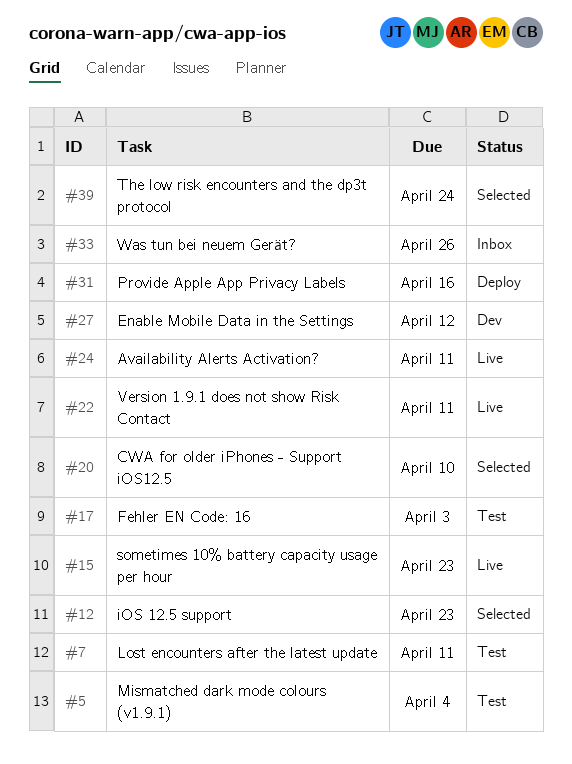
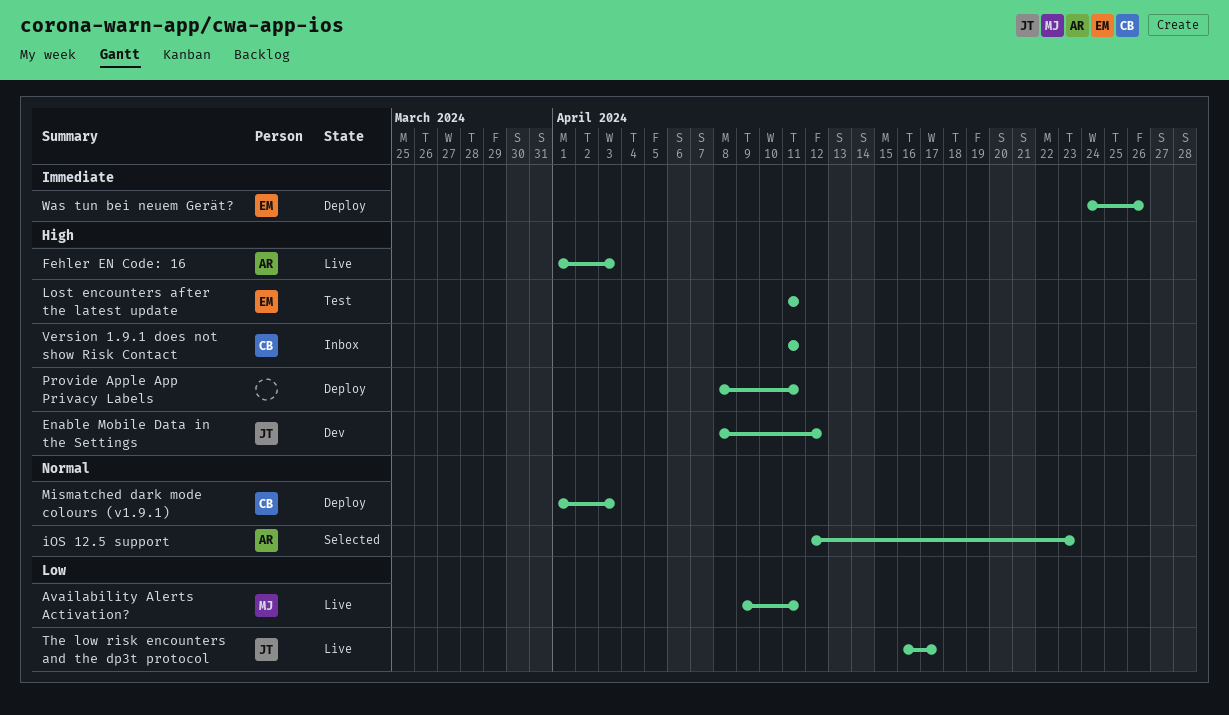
CWA for older iPhones - Support iOS12.5: present -> none
Fehler EN Code: 16, status: Test -> Live
Mismatched dark mode colours (v1.9.1), status: Test -> Deploy
Mismatched dark mode colours (v1.9.1), due: Apr 4 -> Apr 3
Provide Apple App Privacy Labels, due: Apr 16 -> Apr 11
sometimes 10% battery capacity usage per hour: present -> none
The low risk encounters and the dp3t protocol, status: Selected -> Live
The low risk encounters and the dp3t protocol, due: Apr 24 -> Apr 17
Version 1.9.1 does not show Risk Contact, status: Live -> Inbox
Was tun bei neuem Gerät?, status: Inbox -> Deploy

